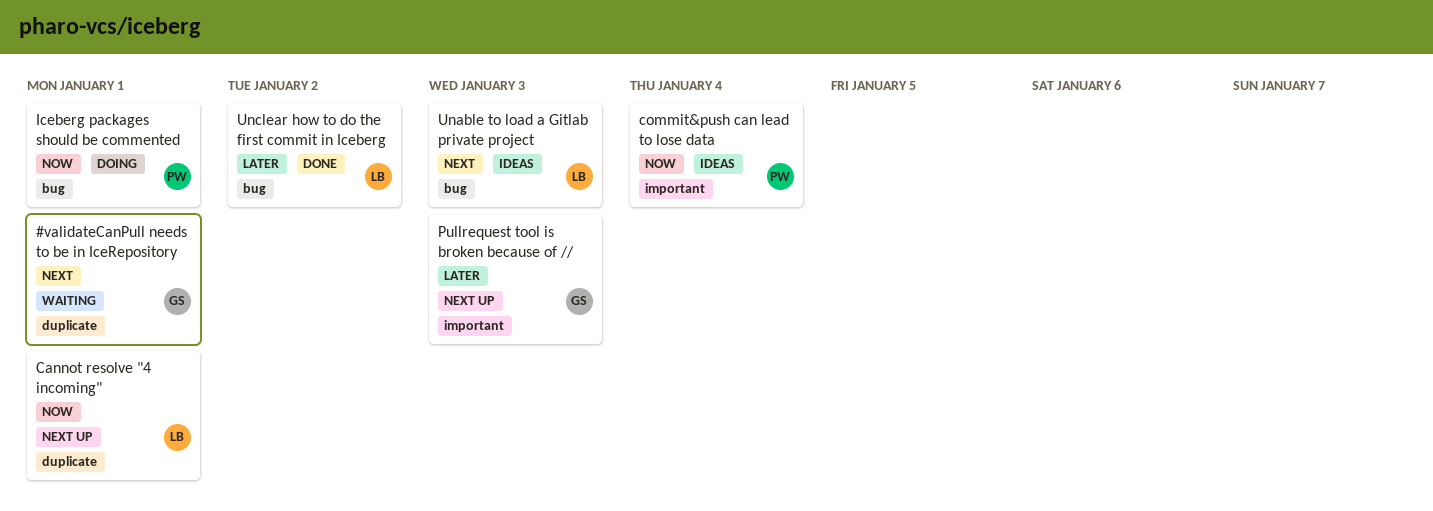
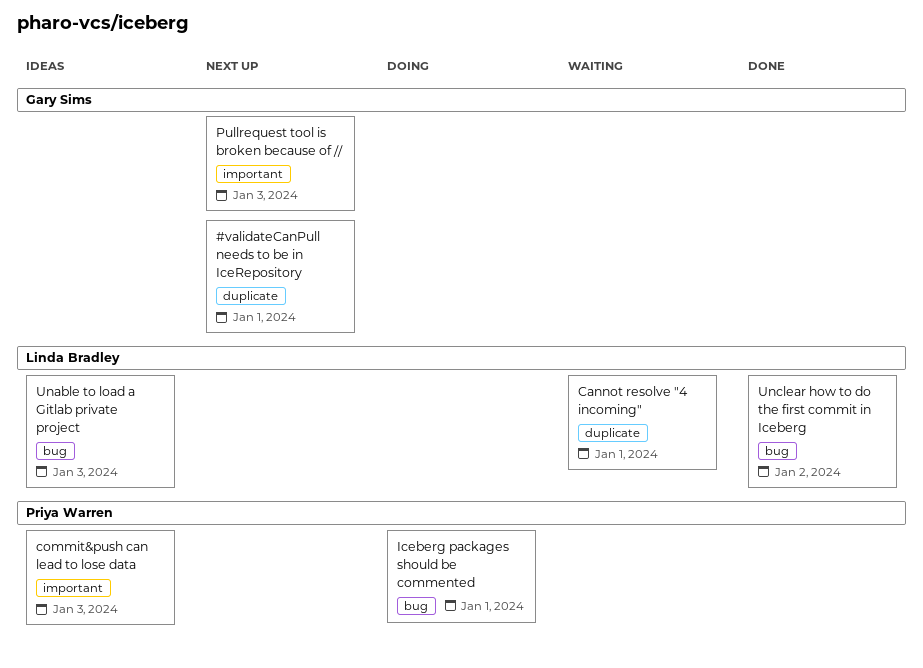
#validateCanPull needs to be in IceRepository, status: Waiting -> Next up
Cannot resolve "4 incoming", status: Next up -> Waiting
commit&push can lead to lose data, due: Jan 4 -> Jan 3

